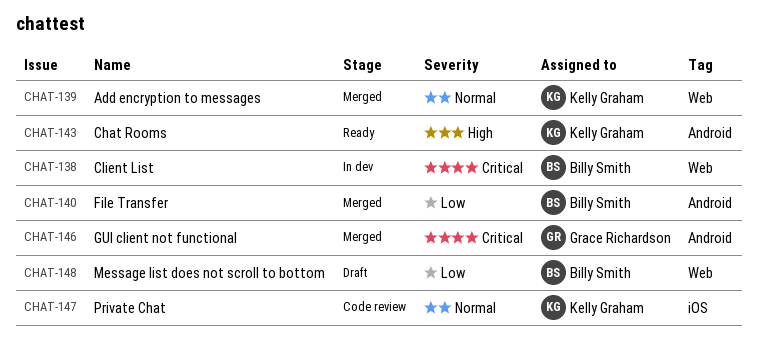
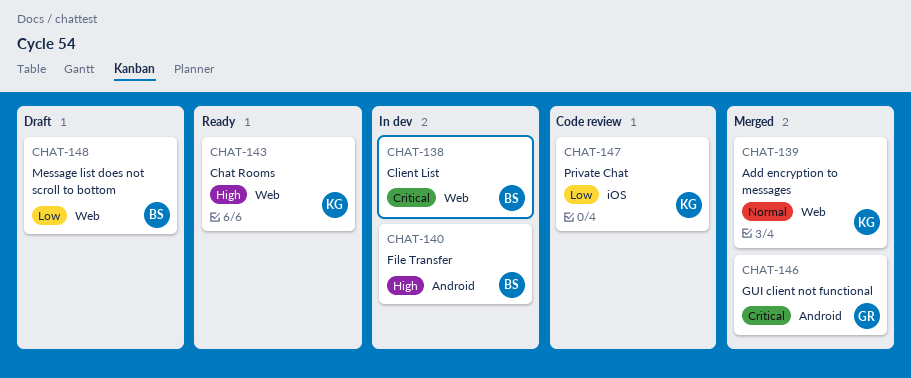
CHAT-140, status: Merged -> In dev
CHAT-140, priority: Low -> High
CHAT-143, label: Android -> Web
CHAT-147, priority: Normal -> Low

